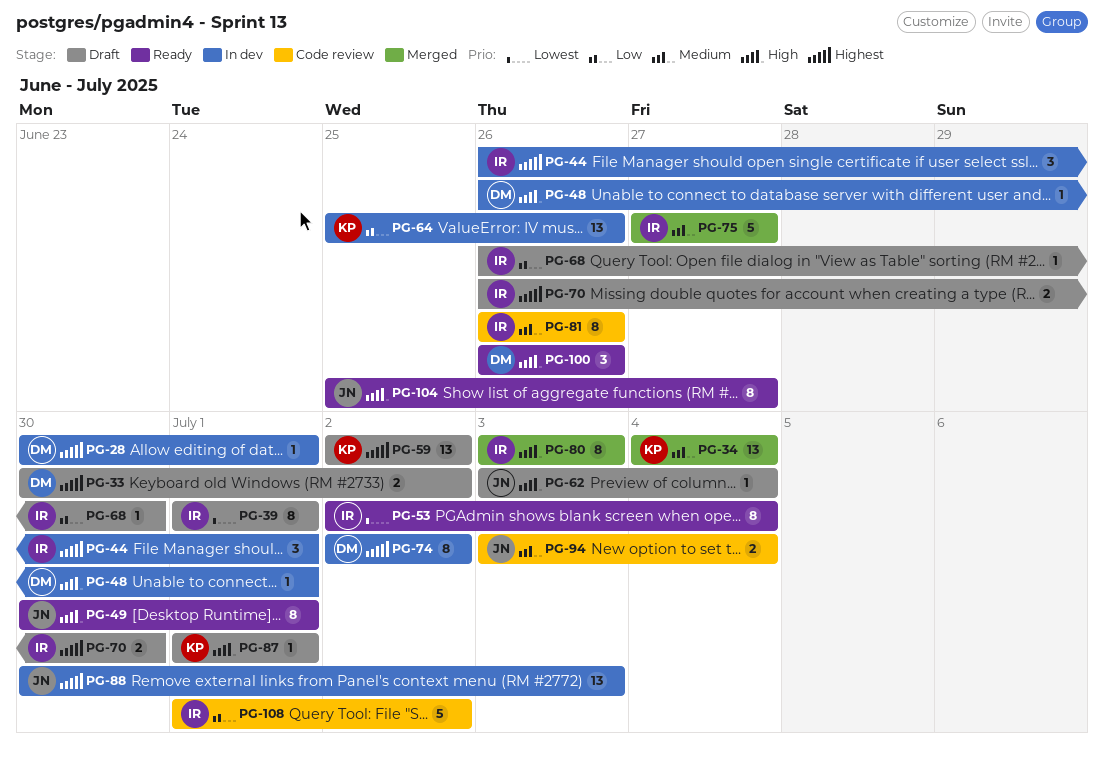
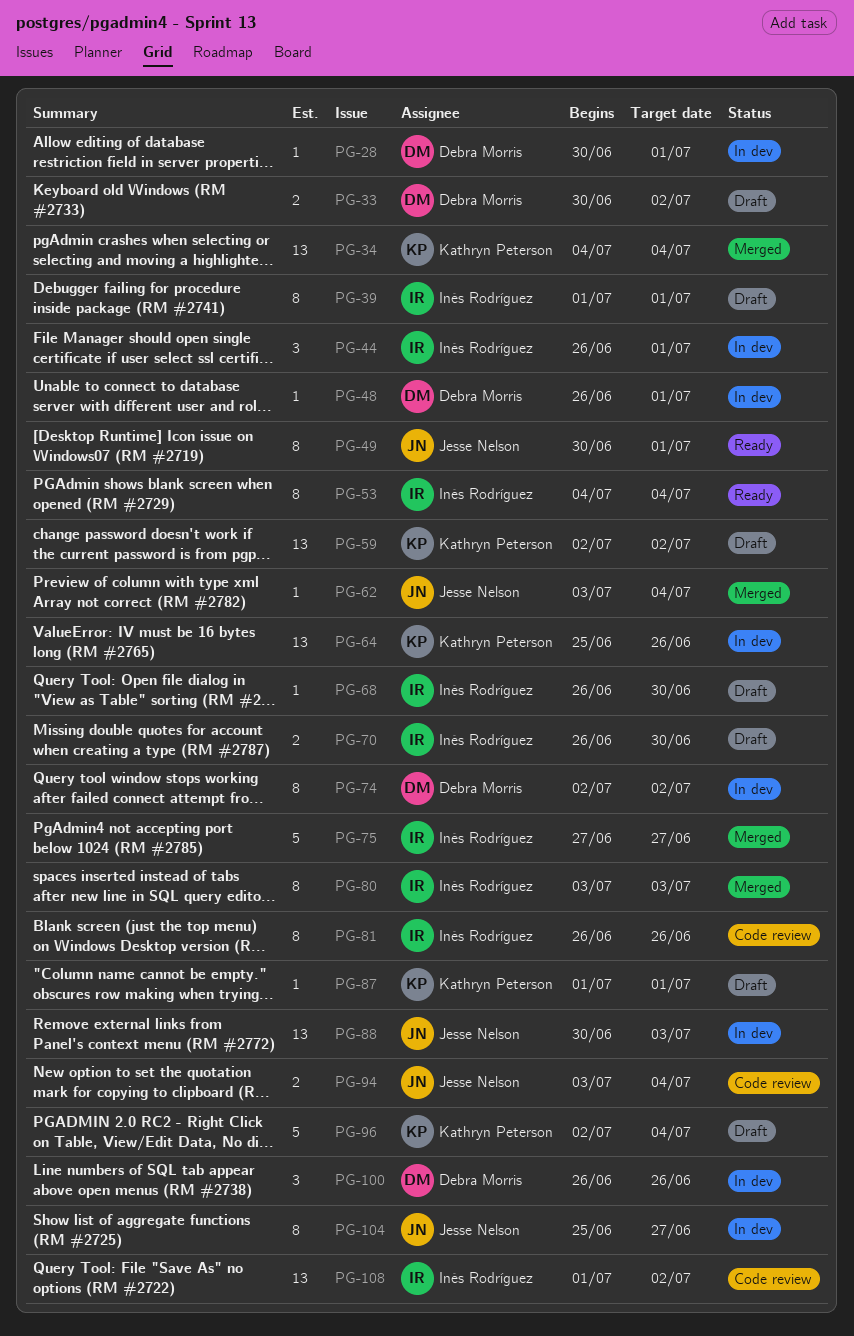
PG-53, start: Jul 2 -> Jul 4
PG-62, status: Draft -> Merged
PG-96: none -> present
PG-100, status: Ready -> In dev
PG-104, status: Ready -> In dev
PG-108, estimate: 5 -> 13

